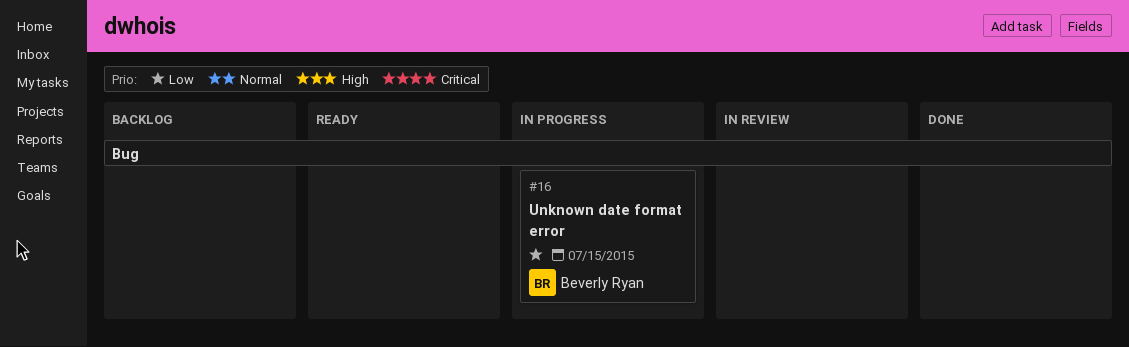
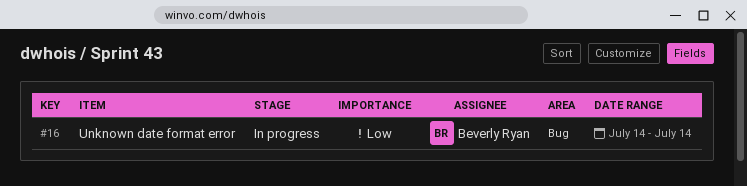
#16, due: Jul 15 -> Jul 14

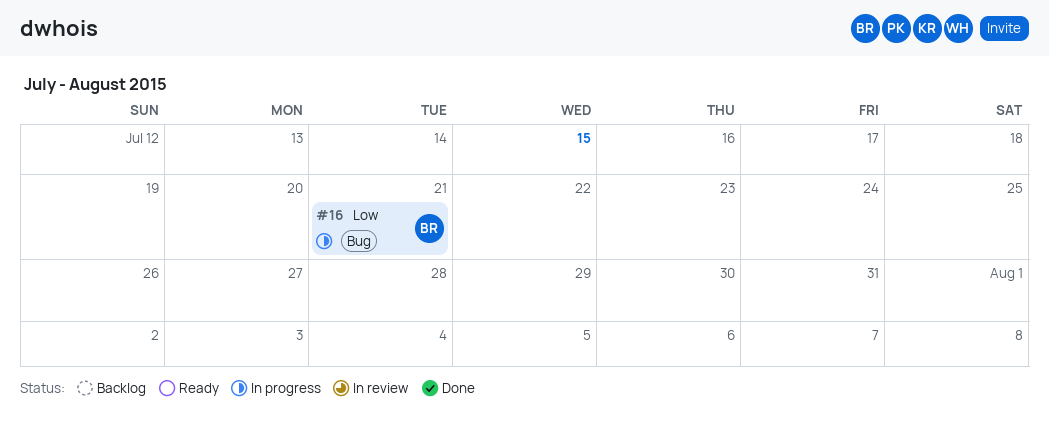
#16, due: Jul 14 -> Jul 21

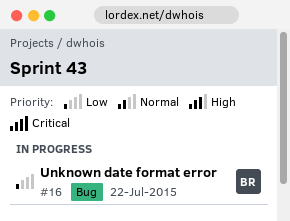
#16, due: Jul 21 -> Jul 22

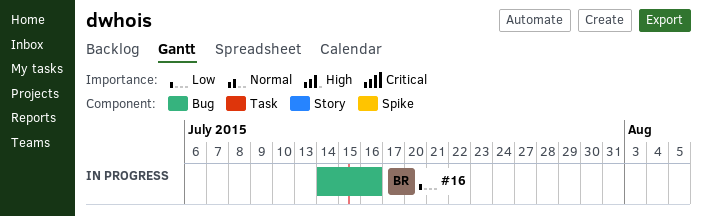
#16, due: Jul 22 -> Jul 16

